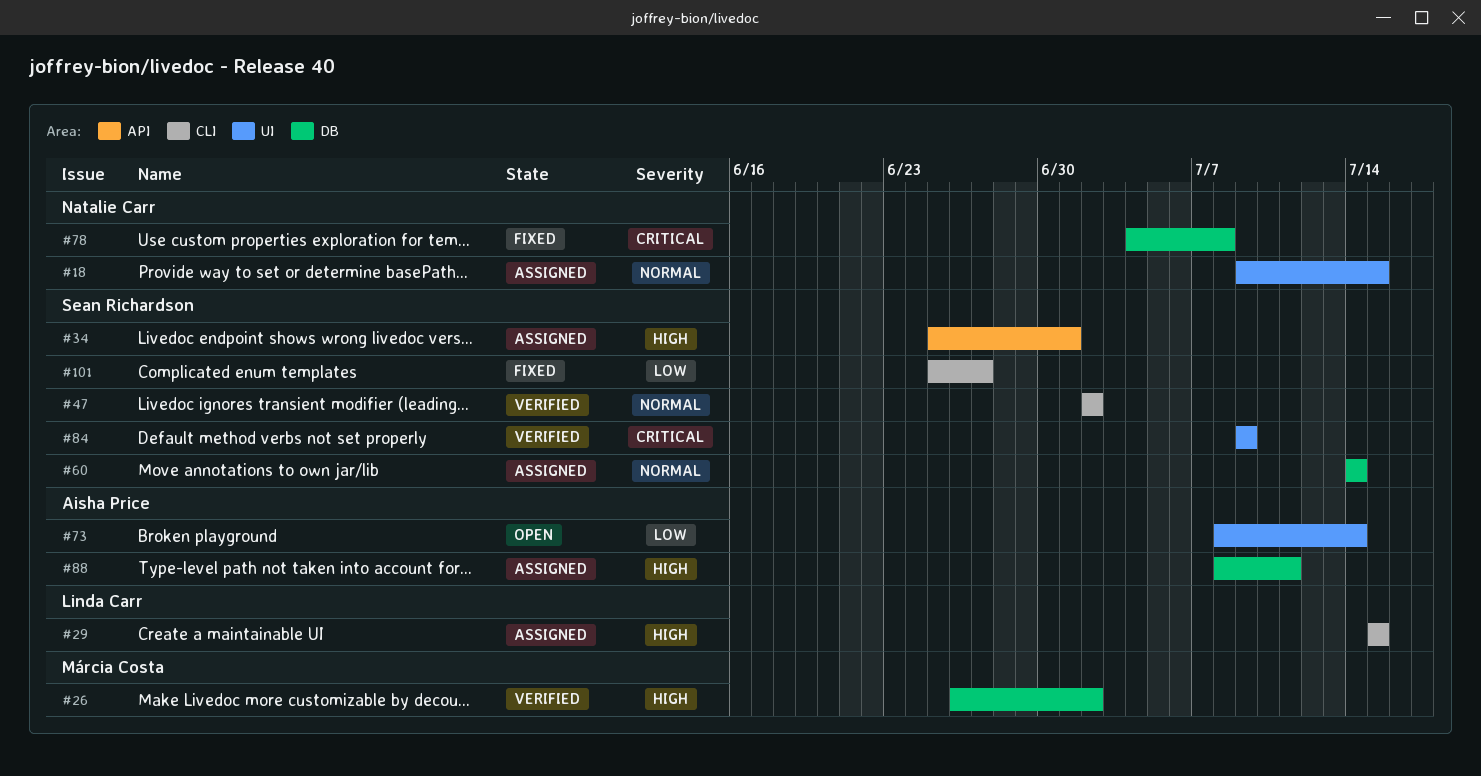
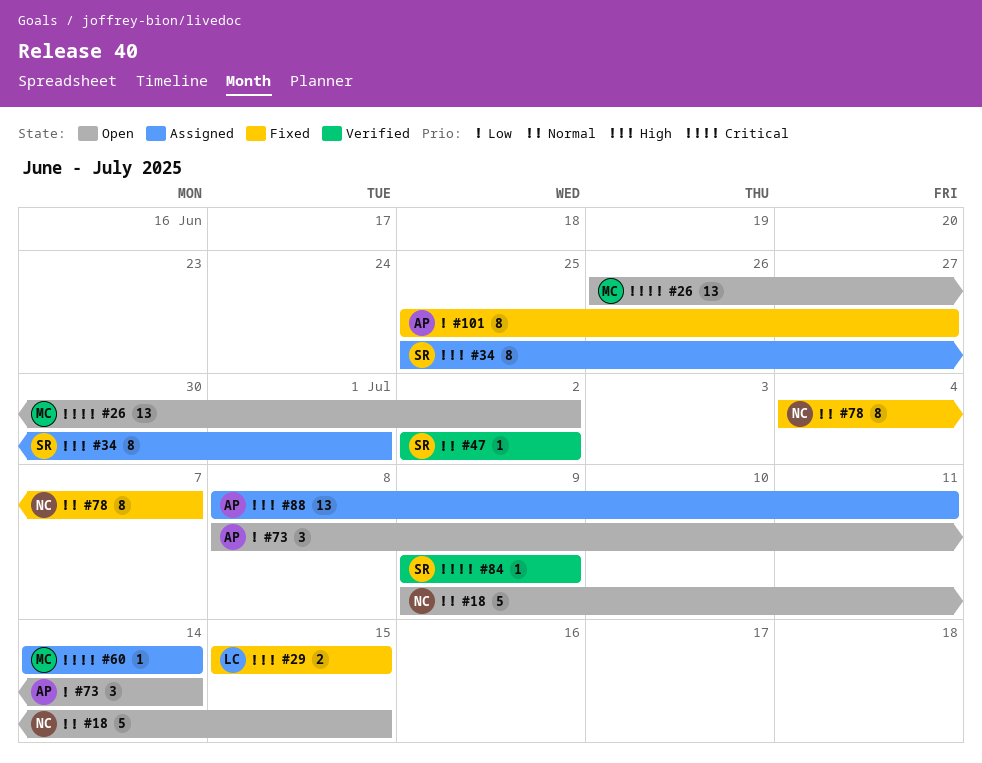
#18, status: Assigned -> Open
#26, status: Verified -> Open
#26, priority: High -> Critical
#29, status: Assigned -> Fixed
#60, owner: Sean Richardson -> Márcia Costa
#60, priority: Normal -> Critical
#78, priority: Critical -> Normal
#78, due: Jul 8 -> Jul 7
#101, owner: Sean Richardson -> Aisha Price

